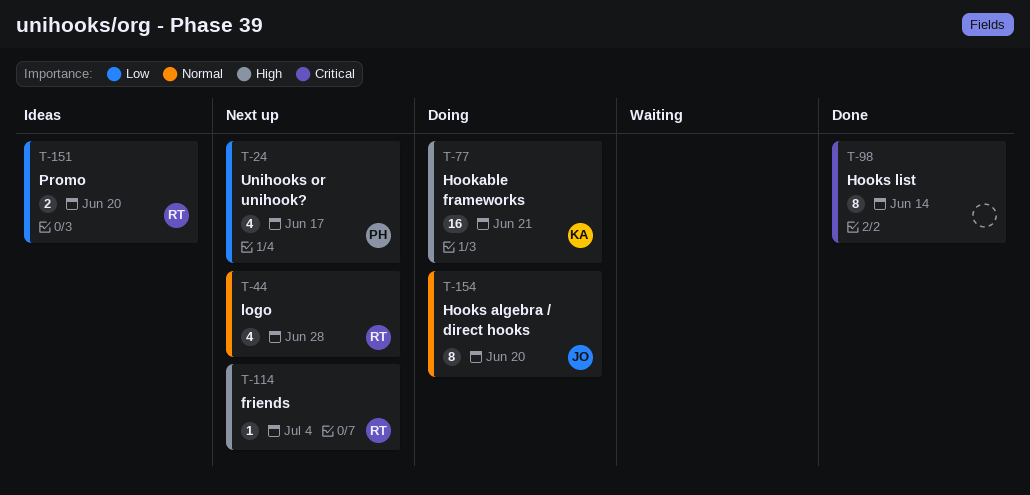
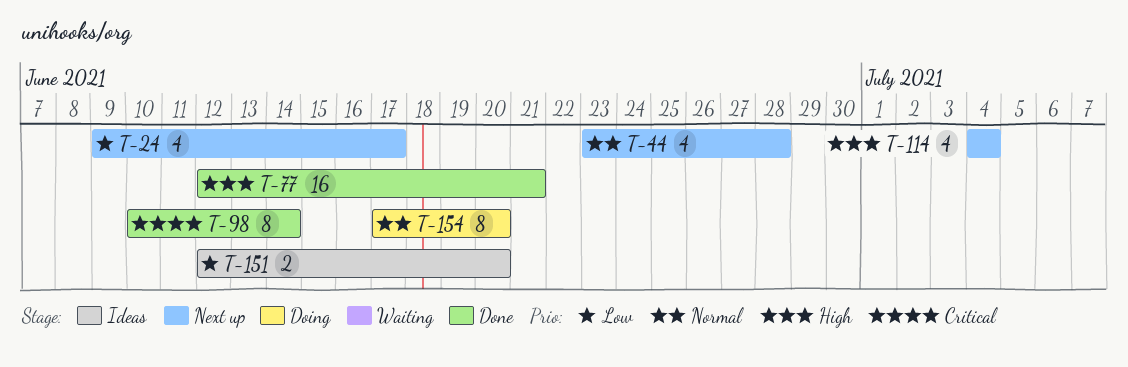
T-77, status: Doing -> Done
T-114, estimate: 1 -> 4

